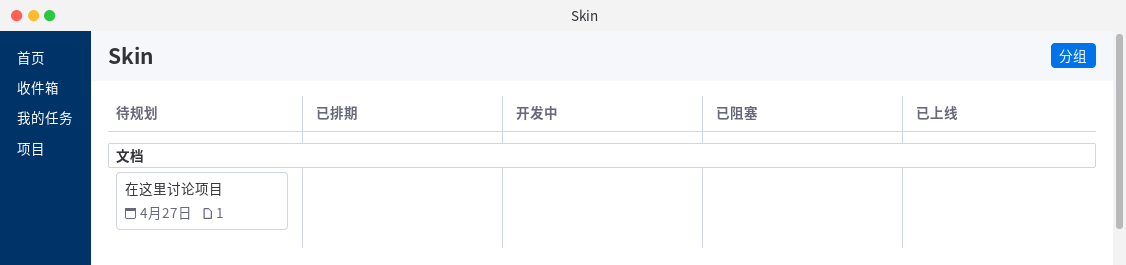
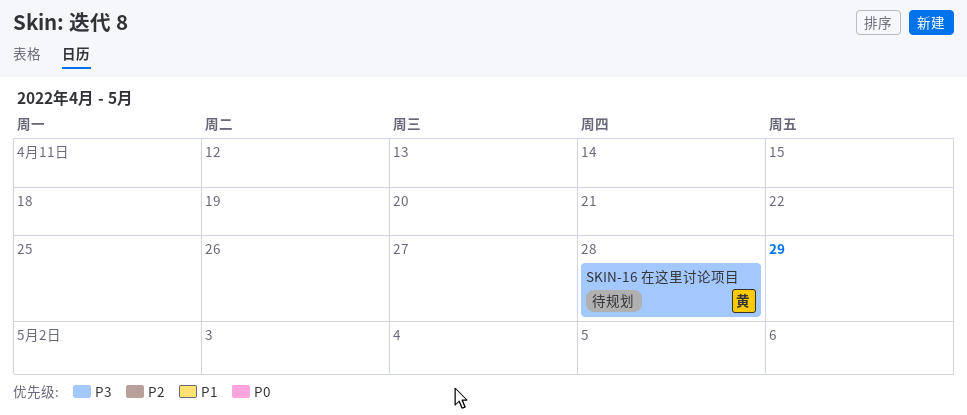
在这里讨论项目, due: Apr 27 -> Apr 28

